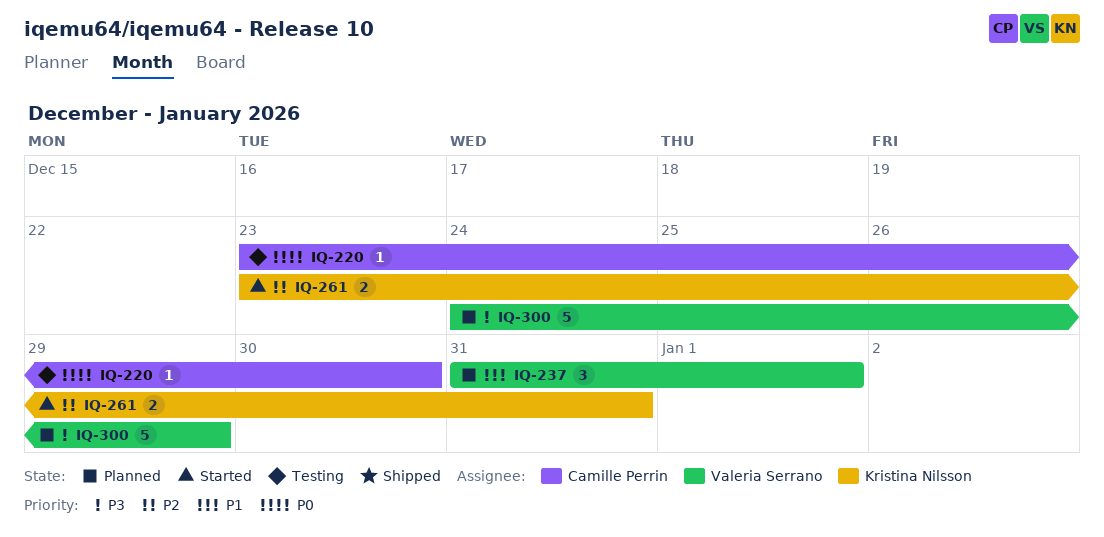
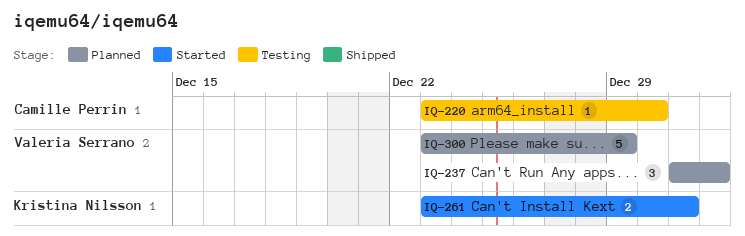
IQ-300, start: Dec 24 -> Dec 23

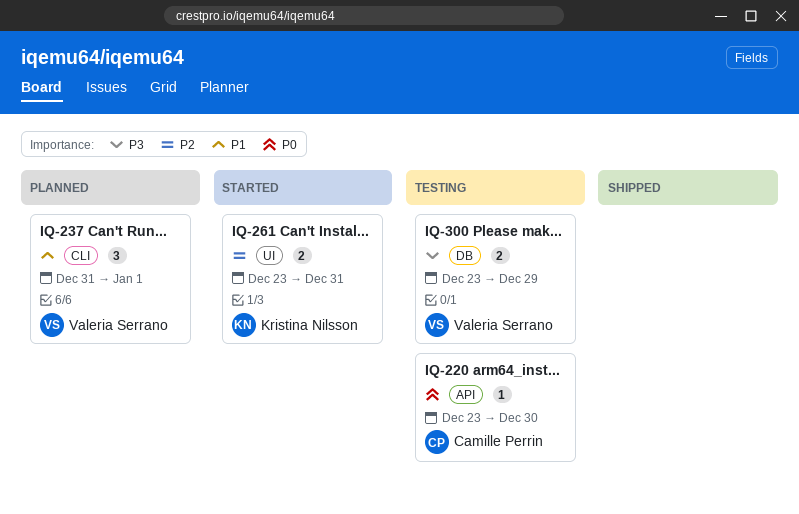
IQ-300, status: Planned -> Testing
IQ-300, estimate: 5 -> 2

